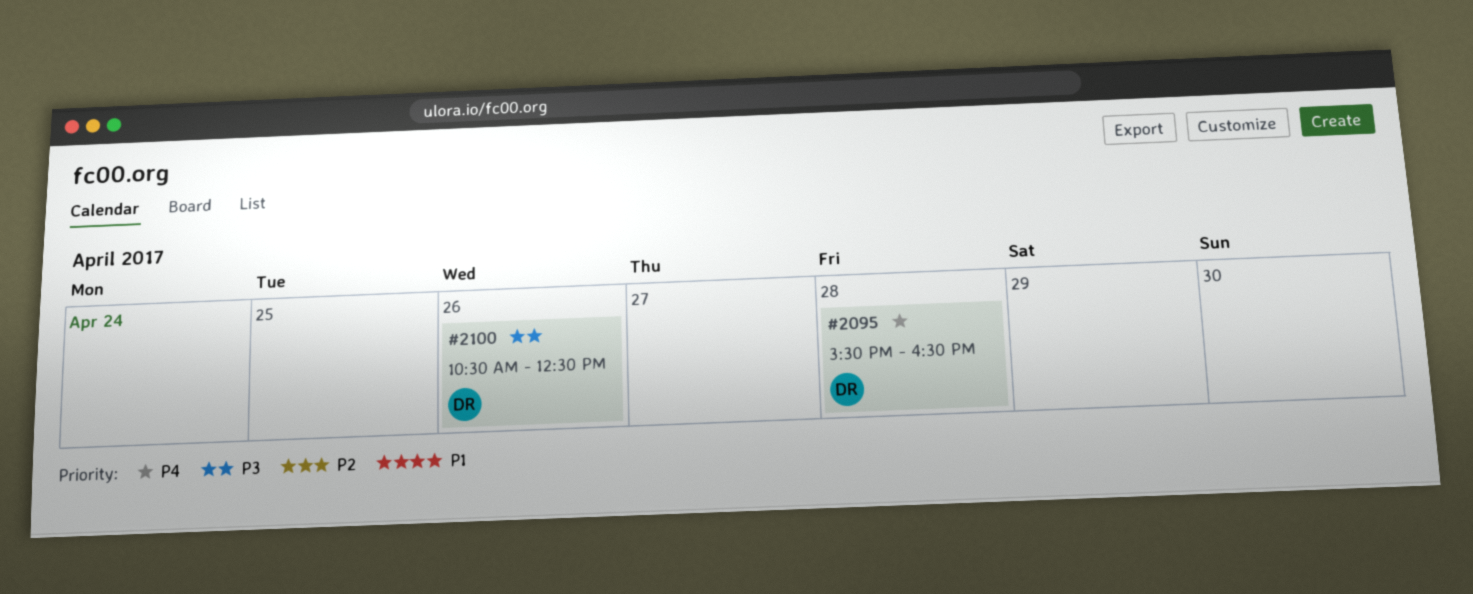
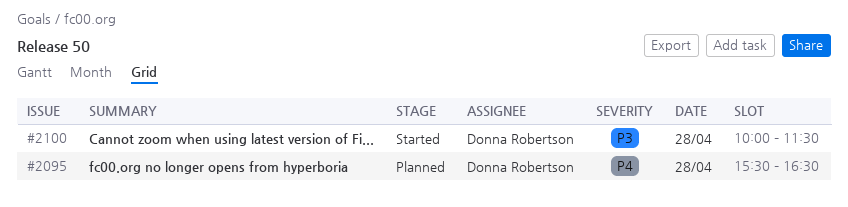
#2100, day: Apr 26 -> Apr 28
#2100, begins: 10:30 -> 10:00
#2100, ends: 12:30 -> 11:30

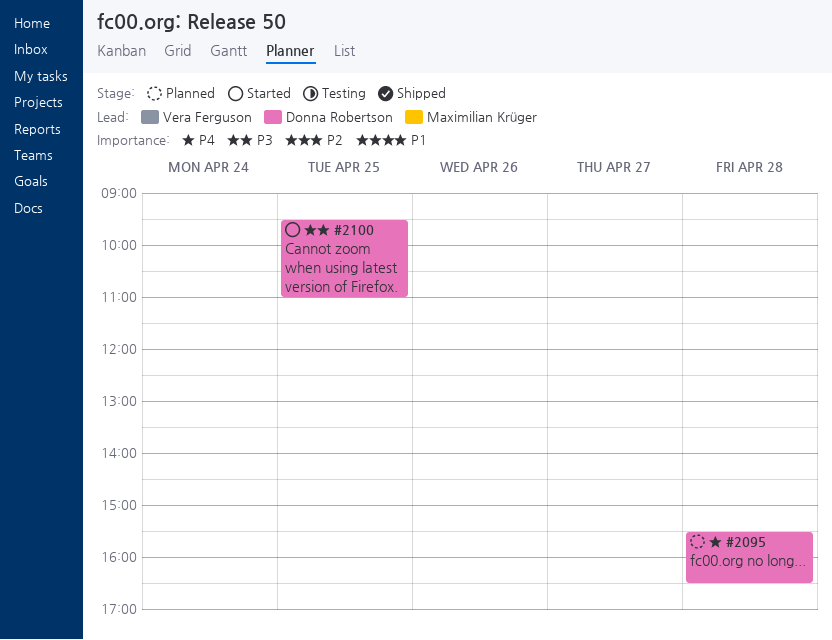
#2100, day: Apr 28 -> Apr 25
#2100, begins: 10:00 -> 09:30
#2100, ends: 11:30 -> 11:00

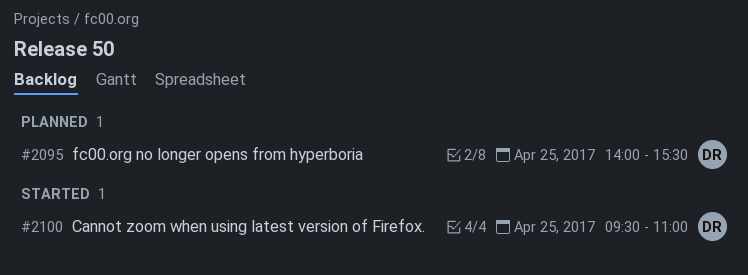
#2095, day: Apr 28 -> Apr 25
#2095, begins: 15:30 -> 14:00
#2095, ends: 16:30 -> 15:30

